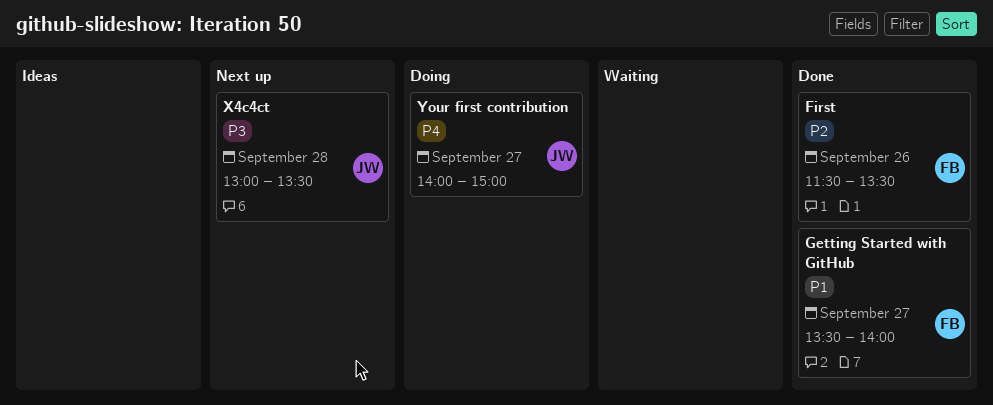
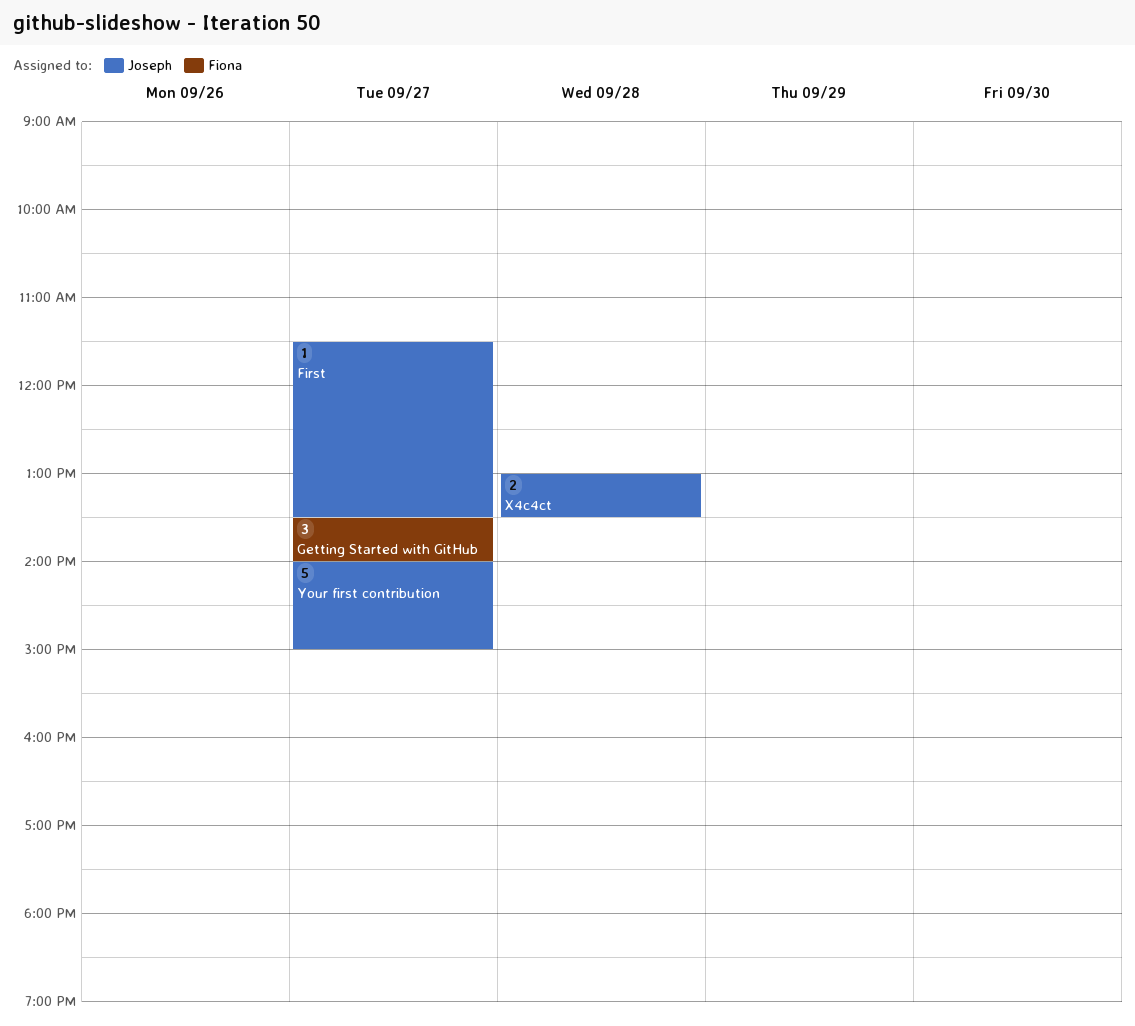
First, owner: Fiona -> Joseph
First, day: Sep 26 -> Sep 27

